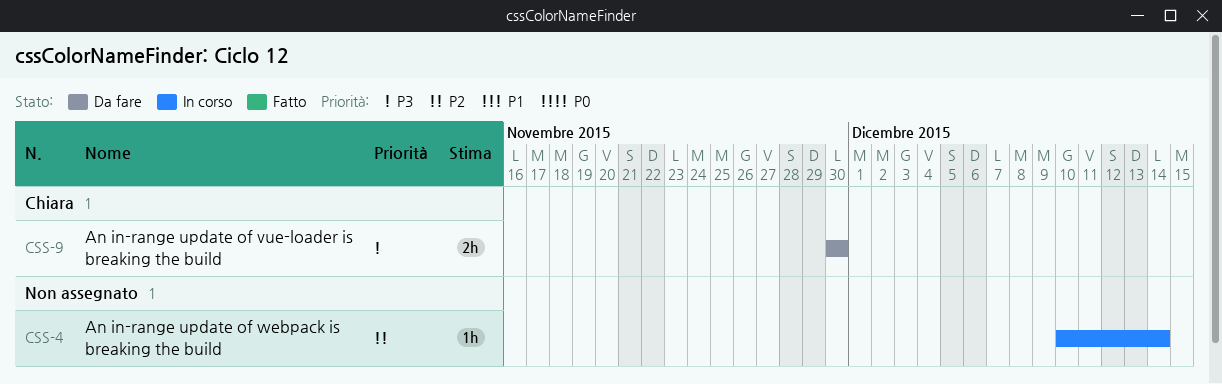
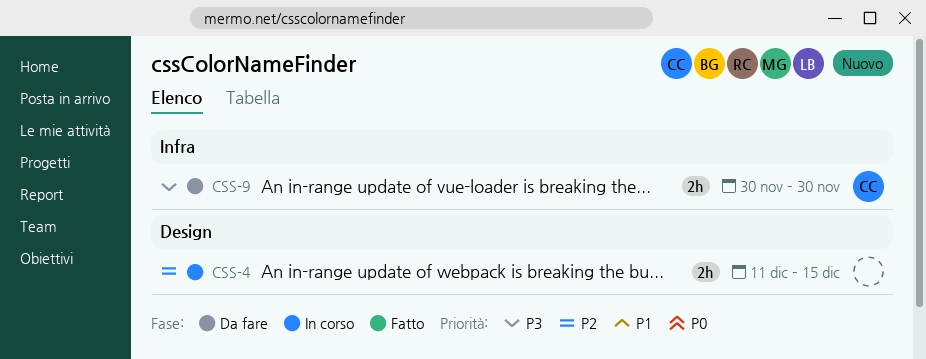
CSS-4, estimate: 1h -> 2h
CSS-4, start: Dec 10 -> Dec 11
CSS-4, due: Dec 14 -> Dec 15

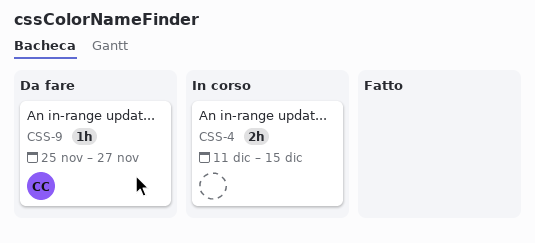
CSS-9, estimate: 2h -> 1h
CSS-9, start: Nov 30 -> Nov 25
CSS-9, due: Nov 30 -> Nov 27

